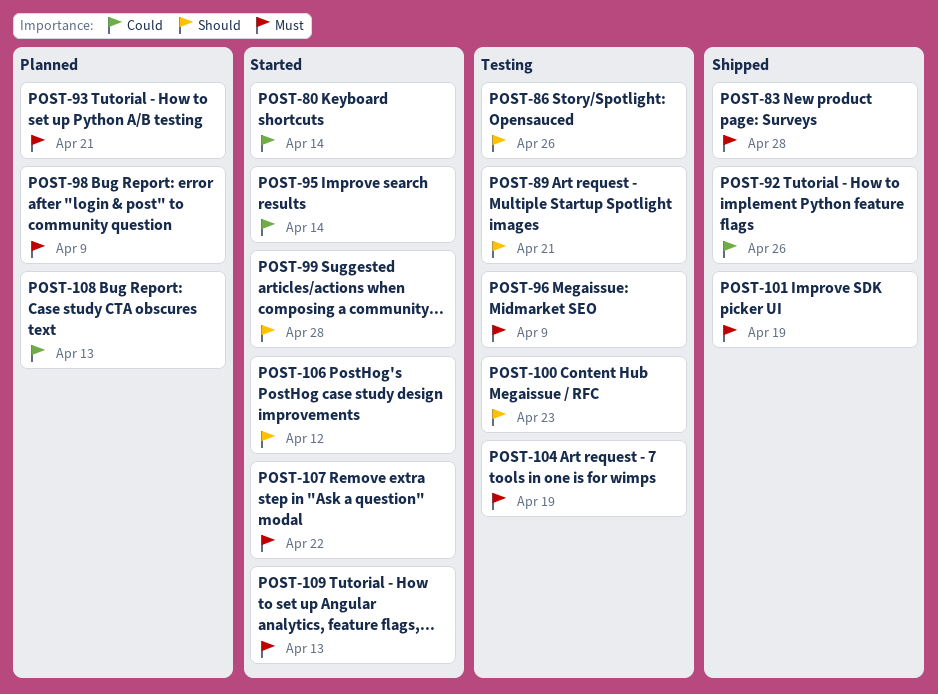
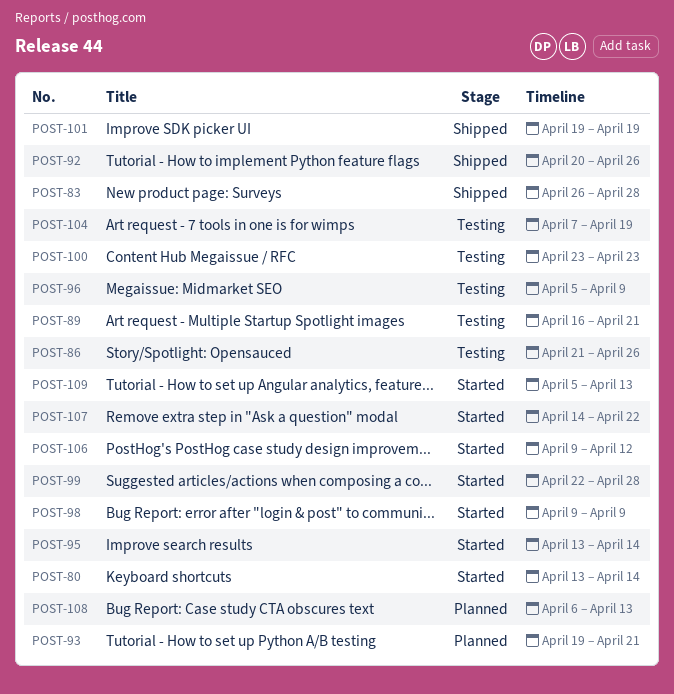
POST-98, status: Planned -> Started

